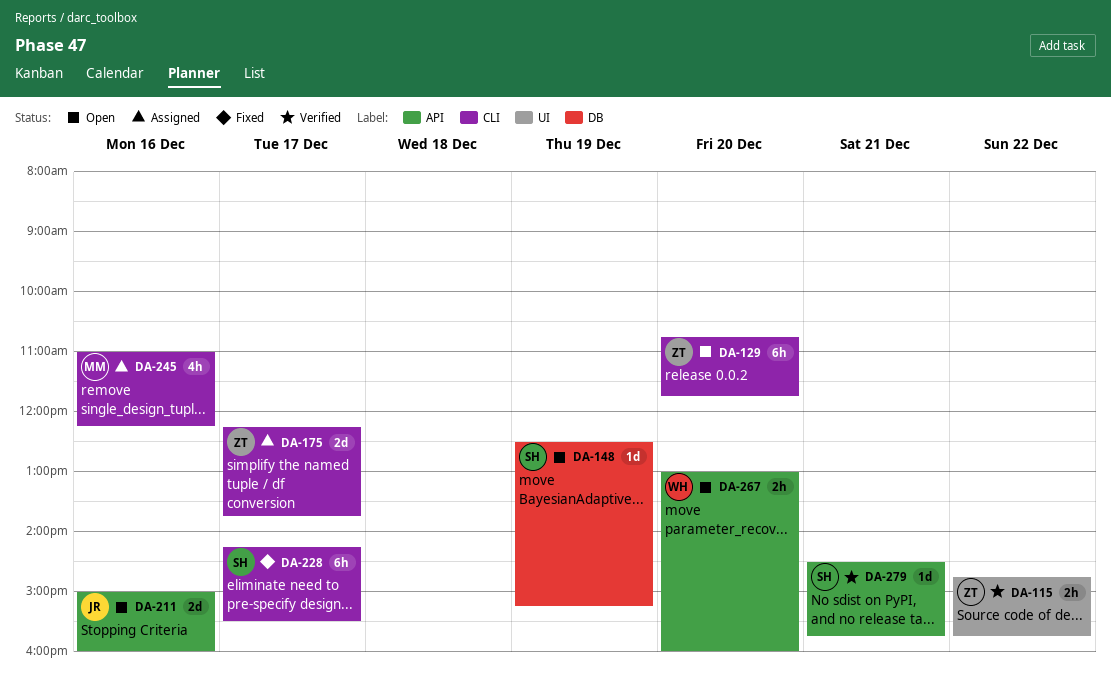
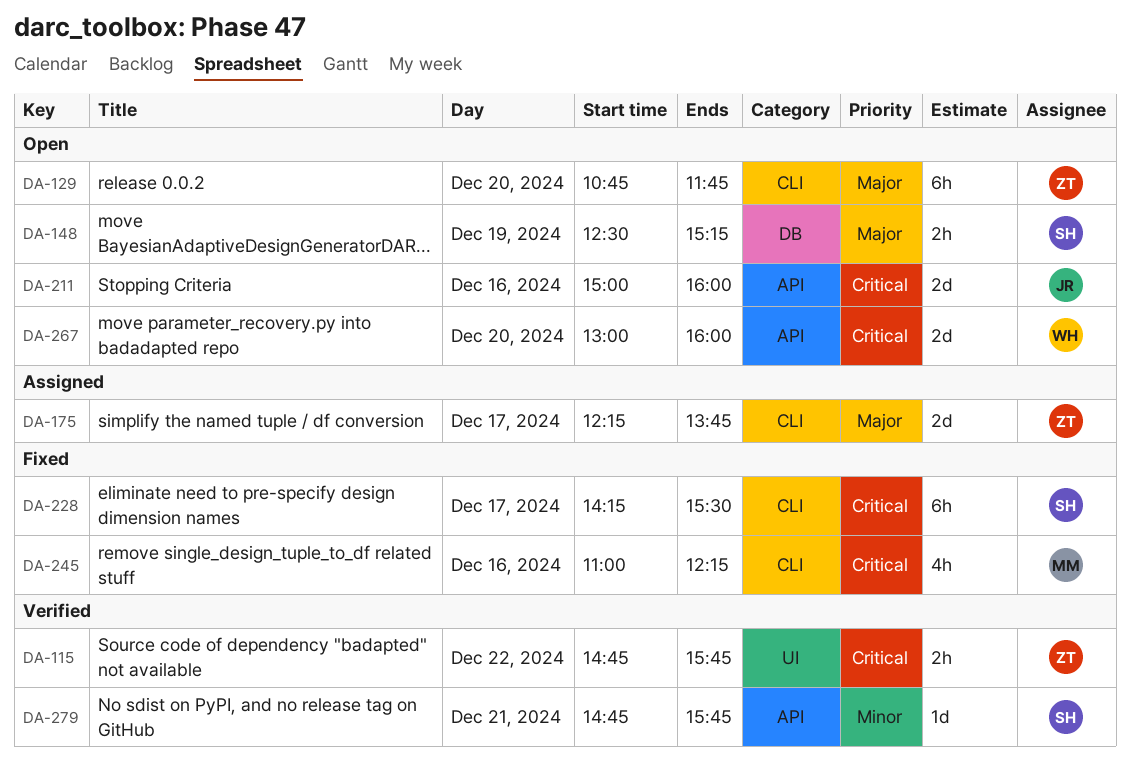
DA-148, estimate: 1d -> 2h
DA-245, status: Assigned -> Fixed
DA-267, estimate: 2h -> 2d
DA-279, begins: 14:30 -> 14:45

